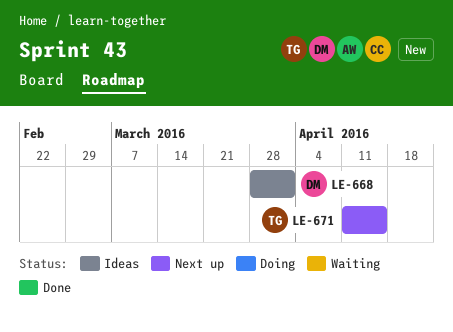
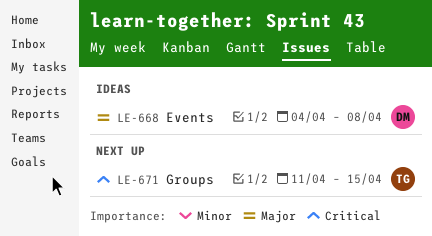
LE-668, start: Mar 28 -> Apr 4
LE-668, due: Apr 1 -> Apr 8

